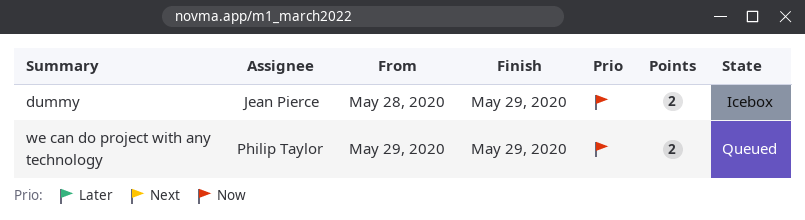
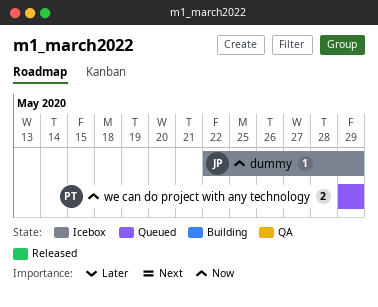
dummy, estimate: 2 -> 1
dummy, start: May 28 -> May 22

